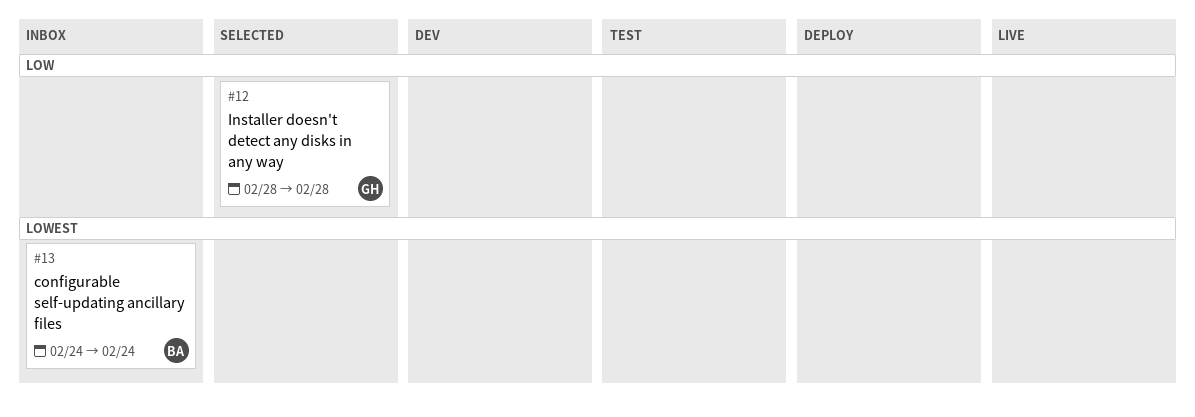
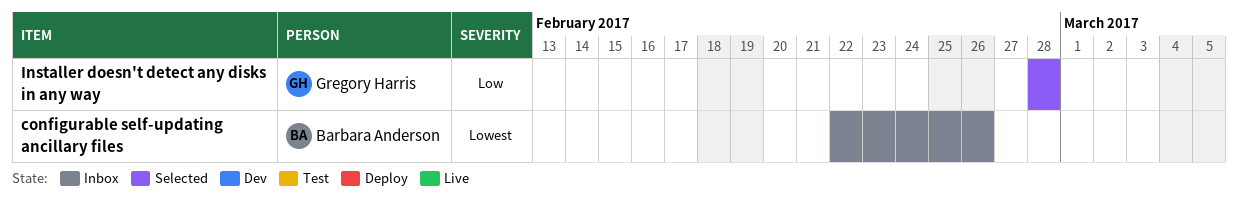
configurable self-updating ancillary files, start: Feb 24 -> Feb 22
configurable self-updating ancillary files, due: Feb 24 -> Feb 26

